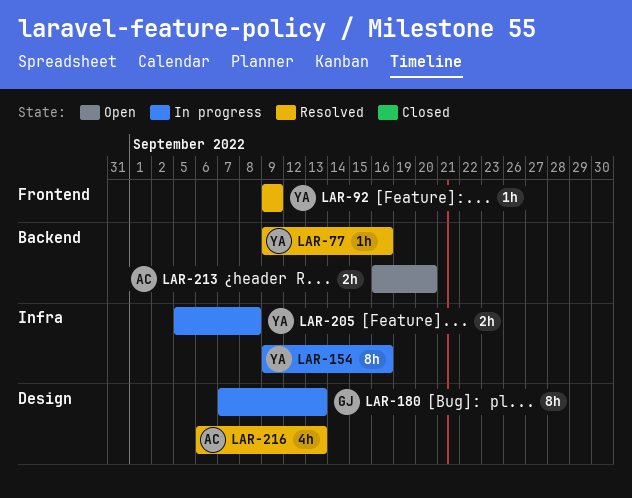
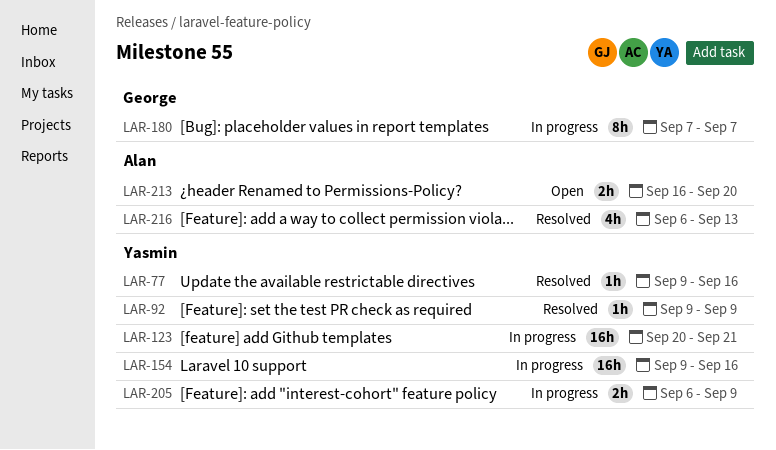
LAR-123: none -> present
LAR-154, estimate: 8h -> 16h
LAR-180, due: Sep 13 -> Sep 7
LAR-205, start: Sep 5 -> Sep 6
LAR-205, due: Sep 8 -> Sep 9

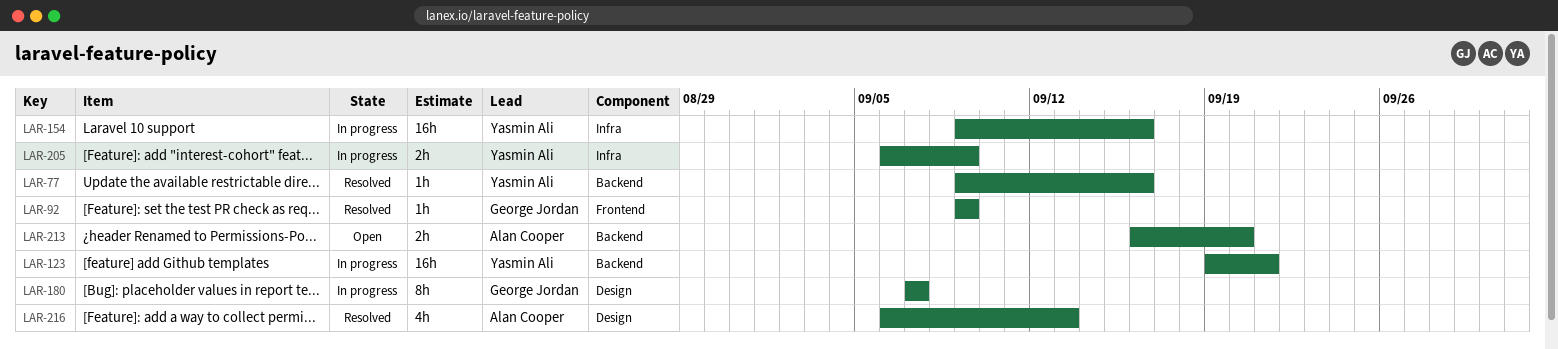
LAR-92, owner: Yasmin Ali -> George Jordan
LAR-123, start: Sep 20 -> Sep 19

